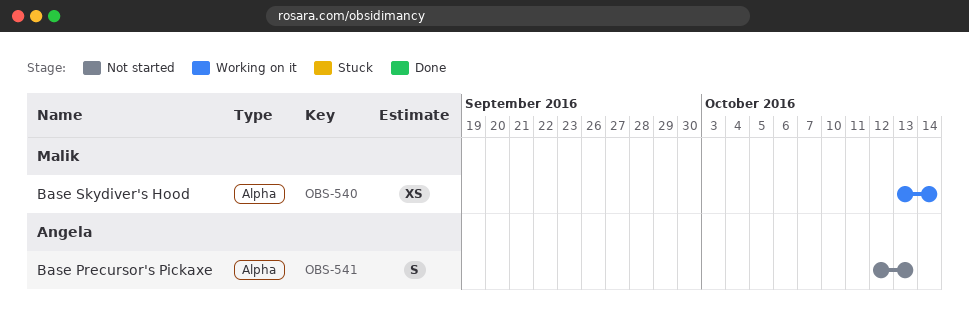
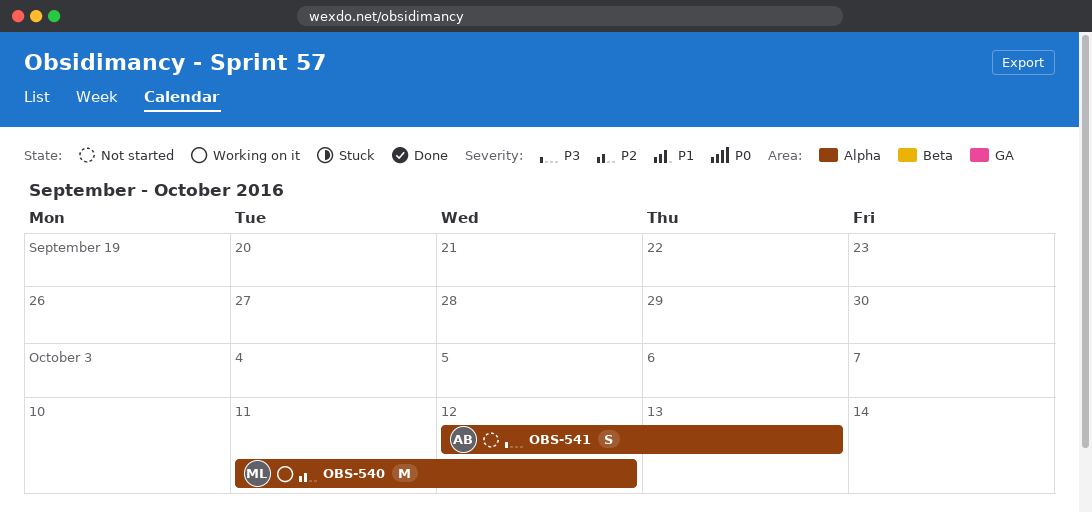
OBS-540, estimate: XS -> M
OBS-540, start: Oct 13 -> Oct 11
OBS-540, due: Oct 14 -> Oct 12

